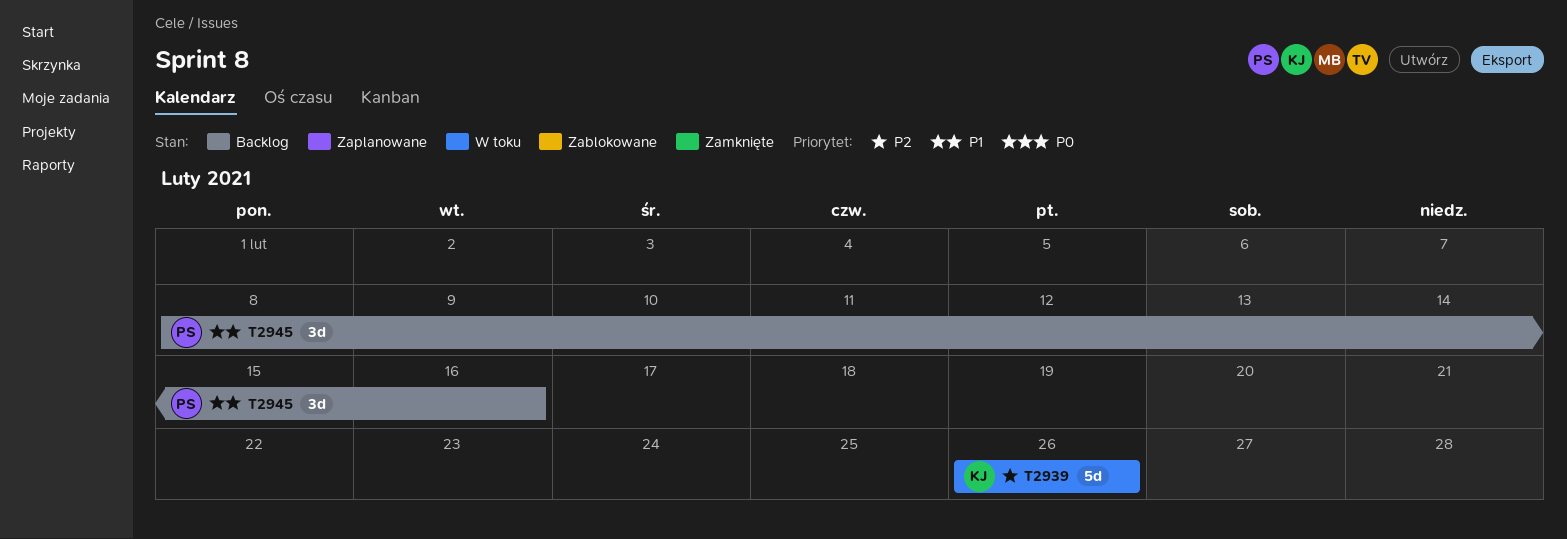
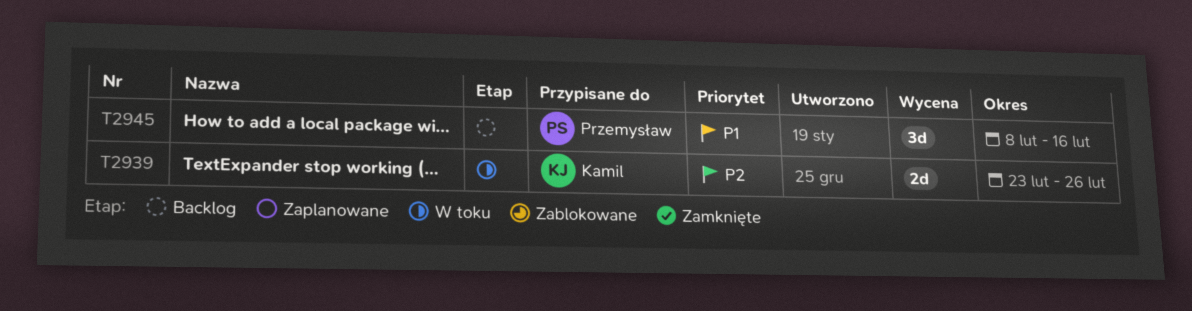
T2939, estimate: 5d -> 2d
T2939, start: Feb 26 -> Feb 23

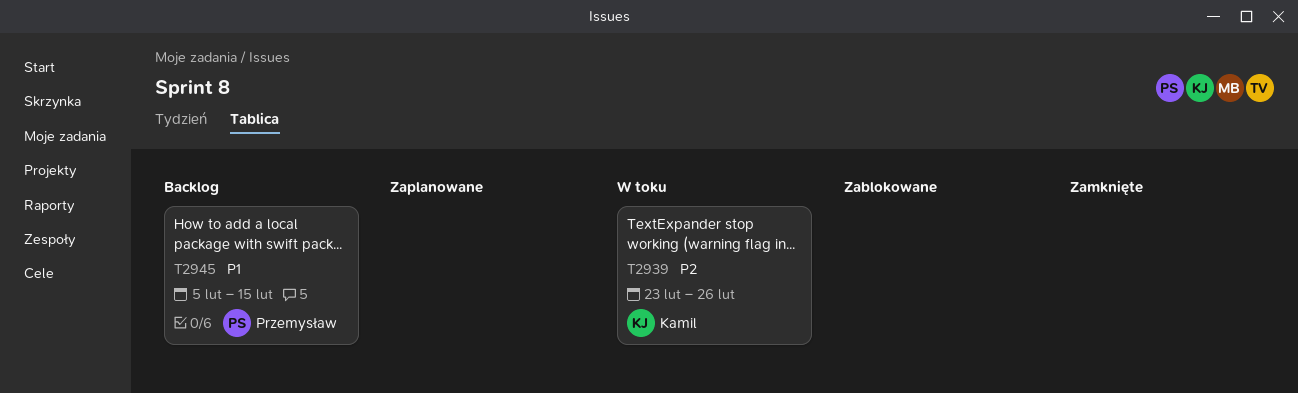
T2945, start: Feb 8 -> Feb 5
T2945, due: Feb 16 -> Feb 15

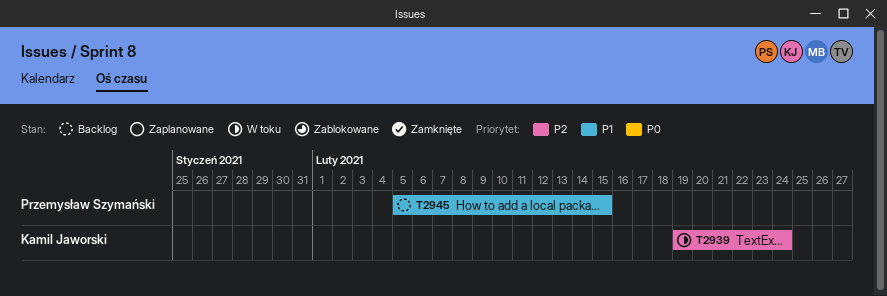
T2939, start: Feb 23 -> Feb 19
T2939, due: Feb 26 -> Feb 24

